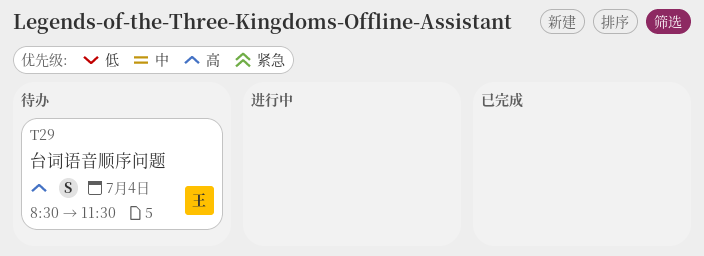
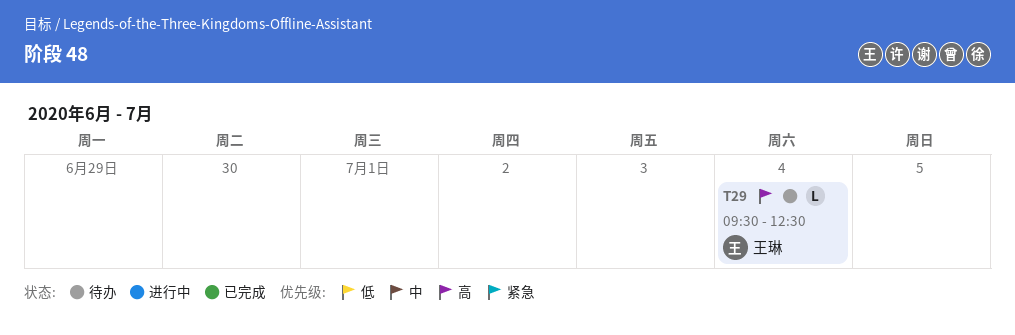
T29, estimate: S -> L
T29, begins: 08:30 -> 09:30
T29, ends: 11:30 -> 12:30

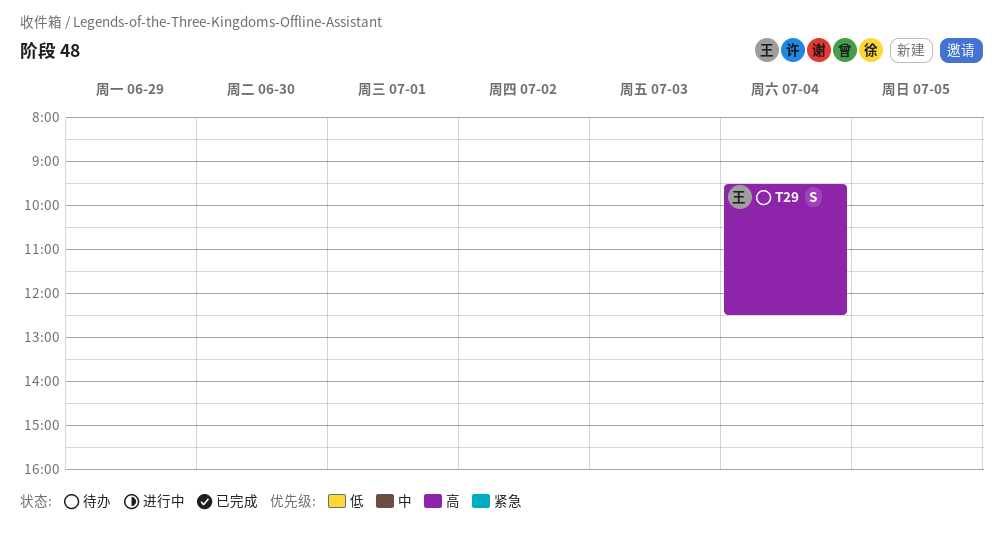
T29, estimate: L -> S

